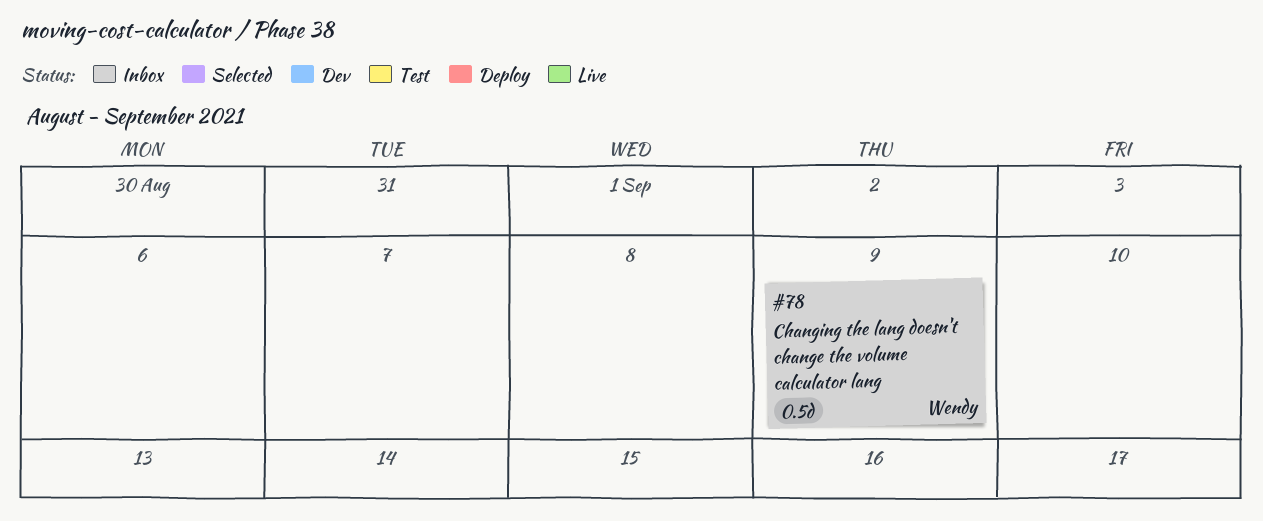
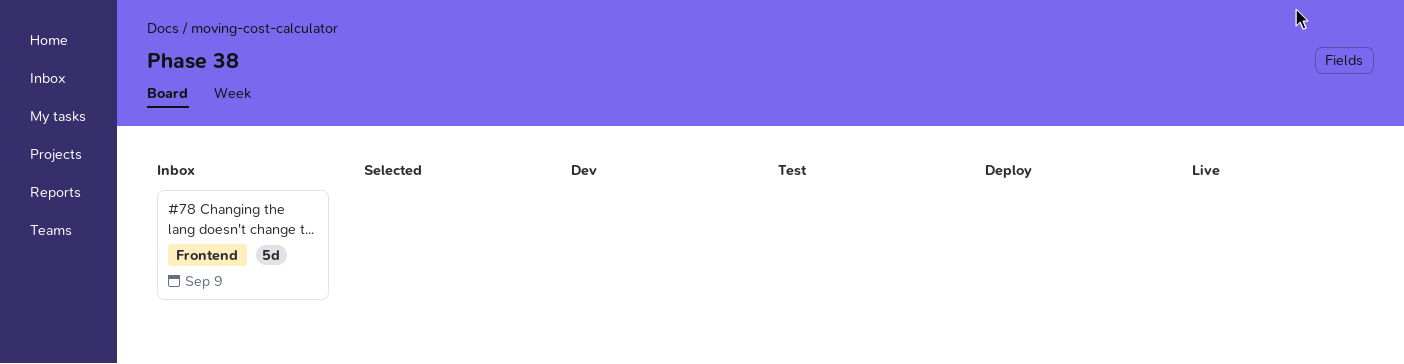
#78, estimate: 0.5d -> 5d

